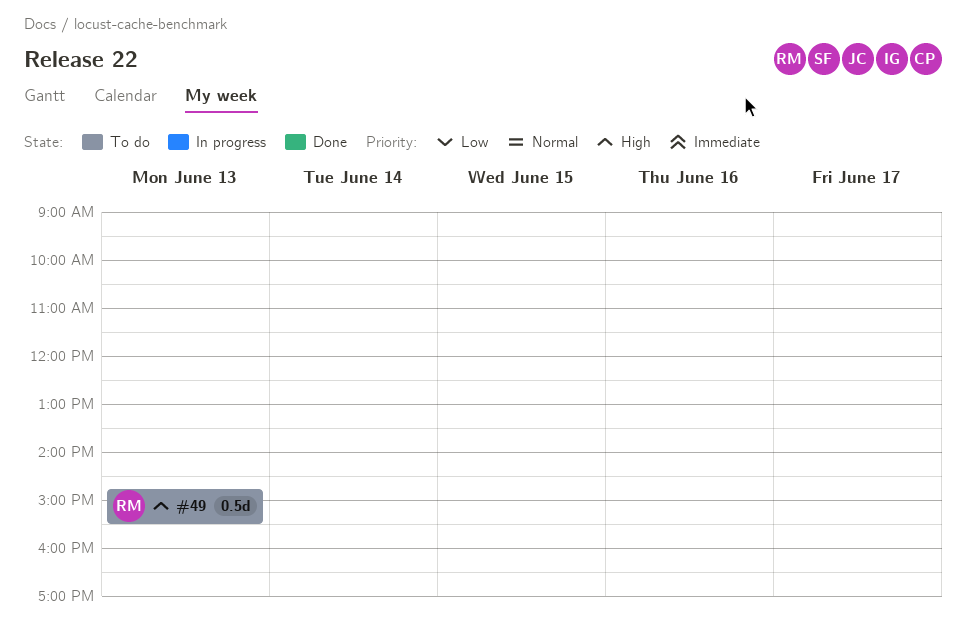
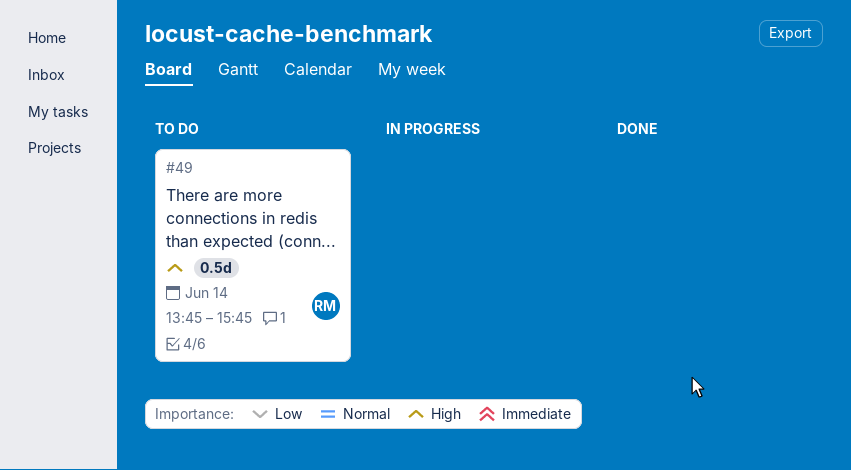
#49, day: Jun 13 -> Jun 14
#49, begins: 14:45 -> 13:45
#49, ends: 15:30 -> 15:45

